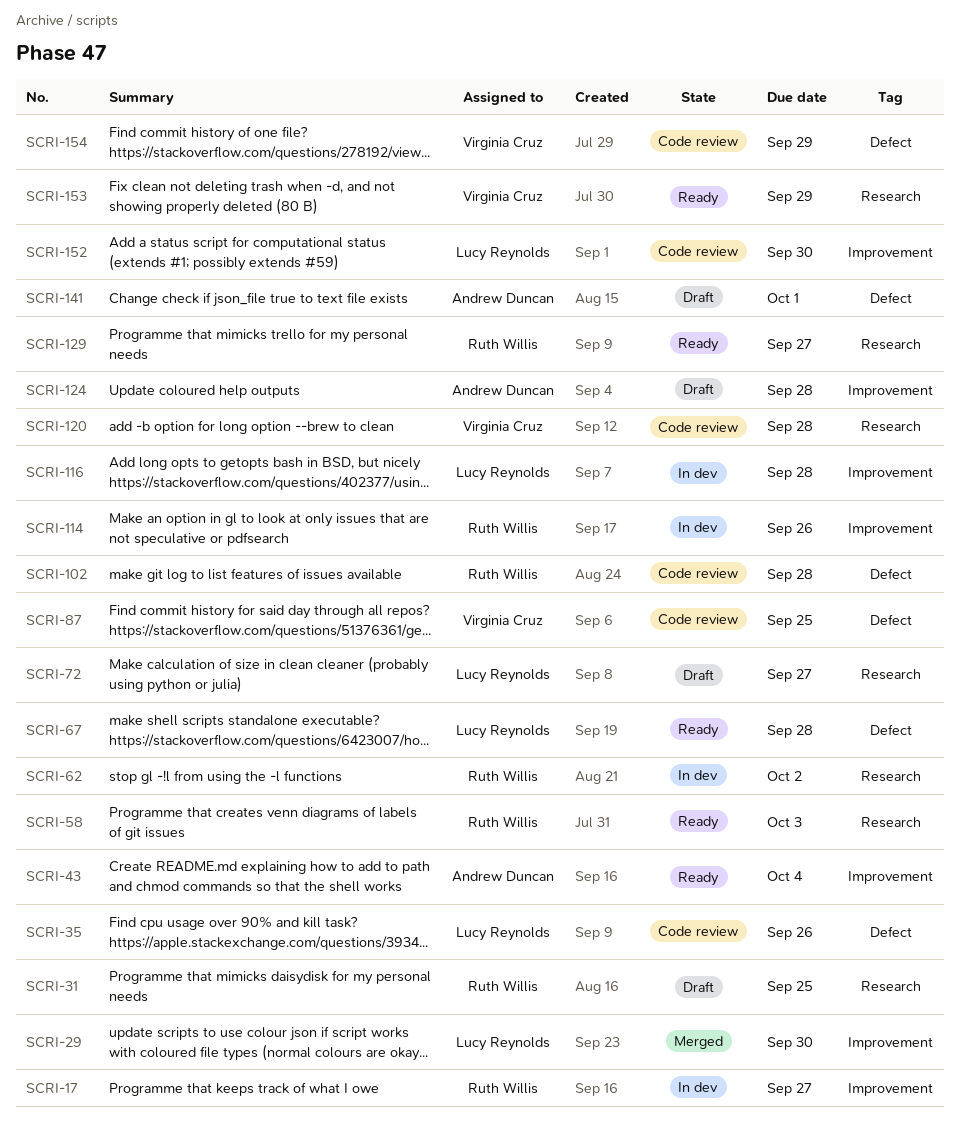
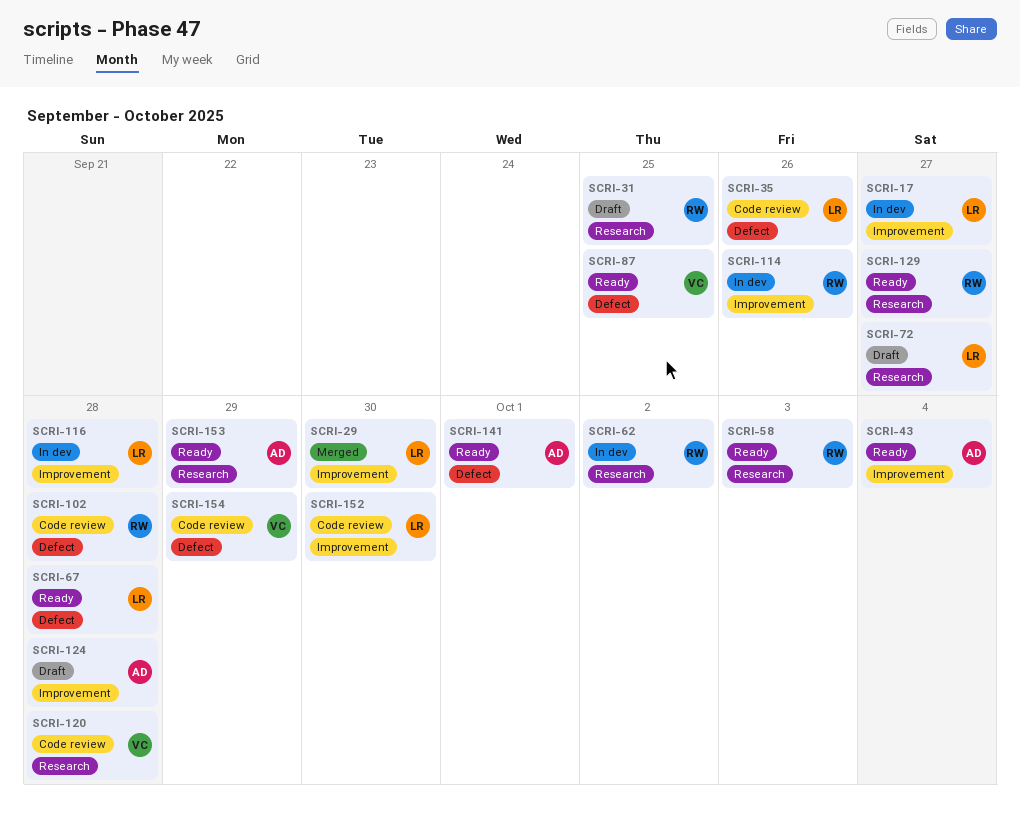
SCRI-17, owner: Ruth Willis -> Lucy Reynolds
SCRI-87, status: Code review -> Ready
SCRI-141, status: Draft -> Ready
SCRI-153, owner: Virginia Cruz -> Andrew Duncan

